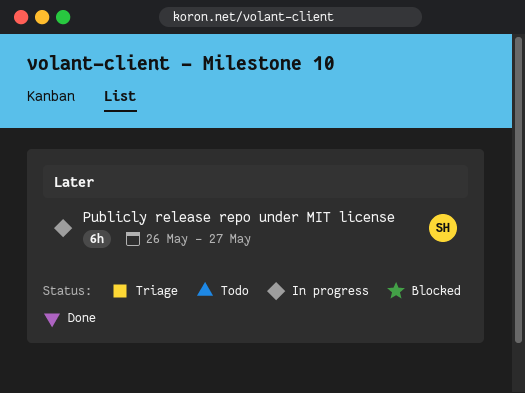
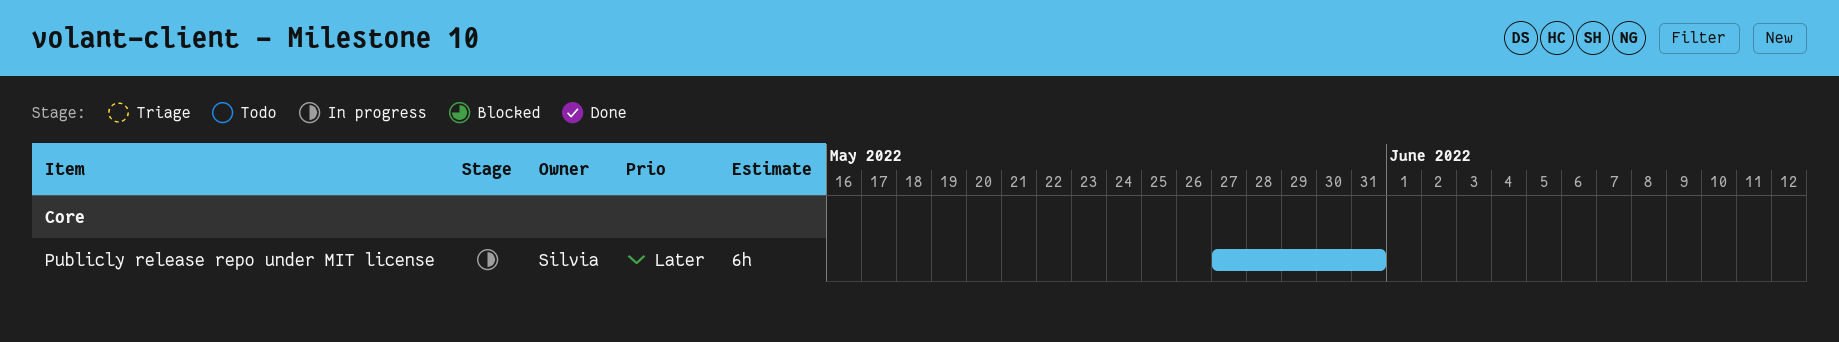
Publicly release repo under MIT license, start: May 26 -> May 27
Publicly release repo under MIT license, due: May 27 -> May 31

